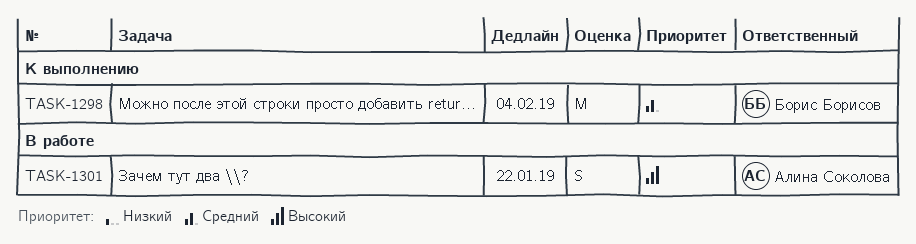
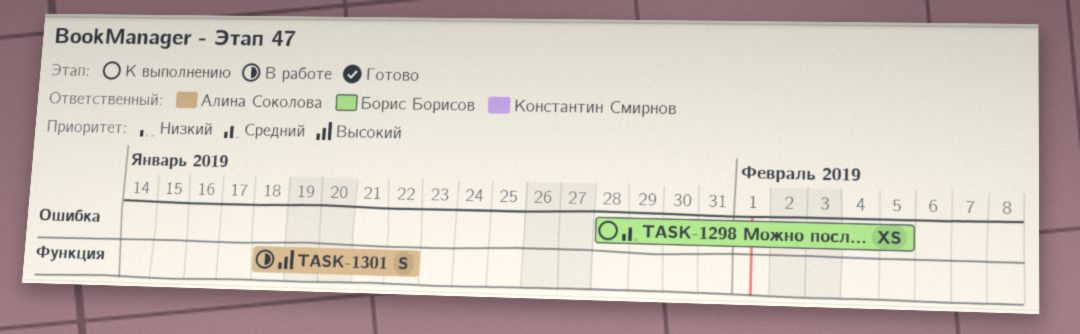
TASK-1298, estimate: M -> XS
TASK-1298, due: Feb 4 -> Feb 5

